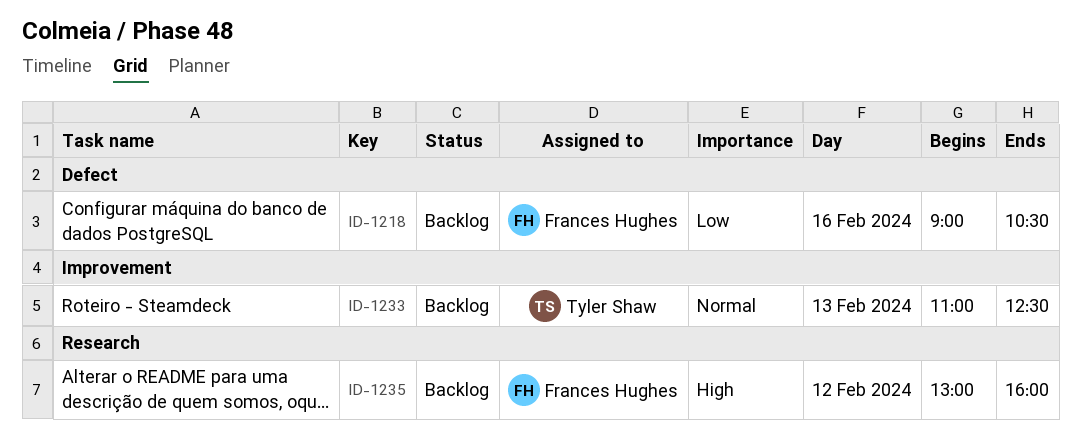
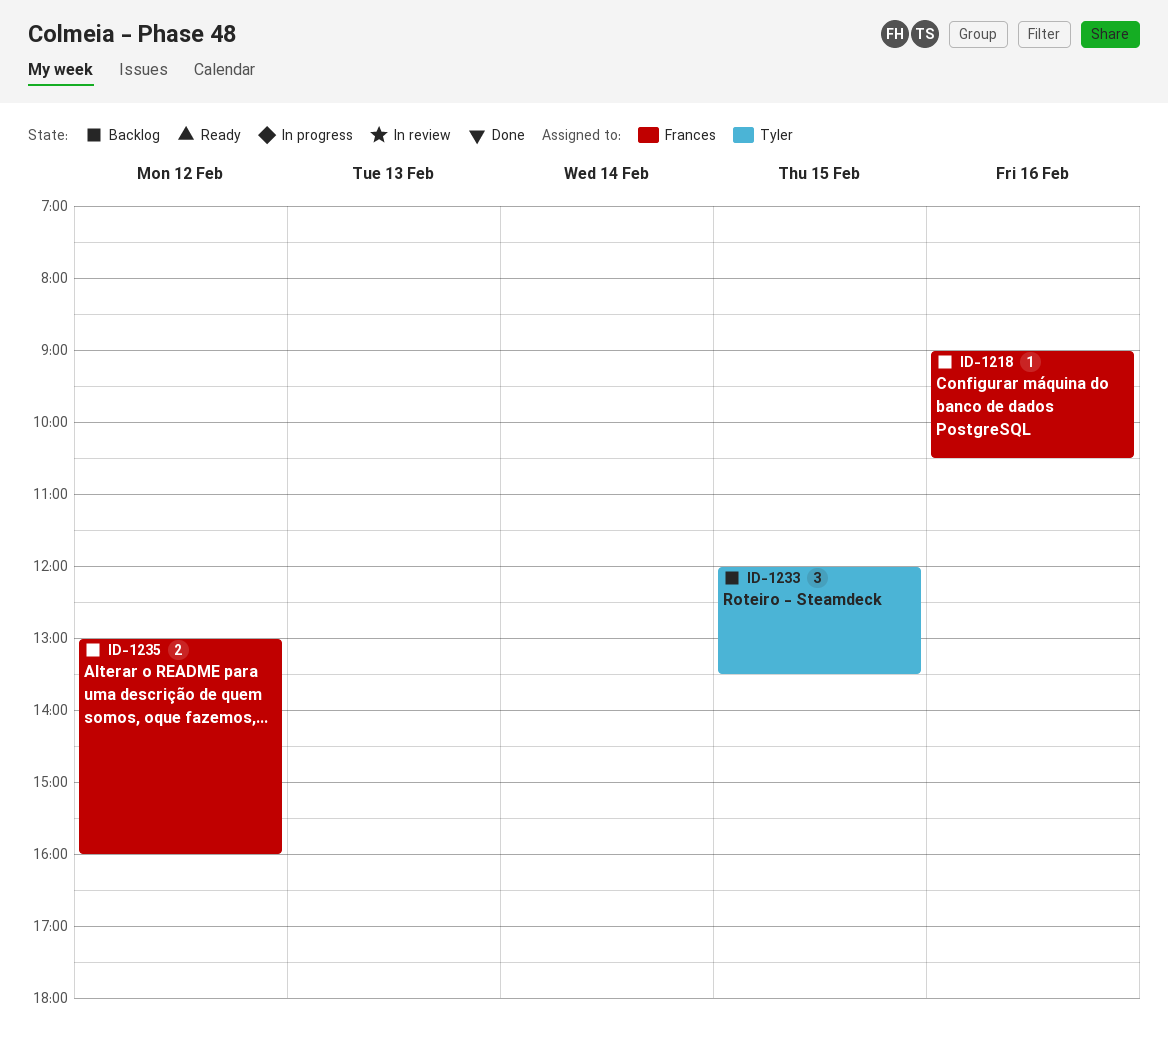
ID-1233, day: Feb 13 -> Feb 15
ID-1233, begins: 11:00 -> 12:00
ID-1233, ends: 12:30 -> 13:30

